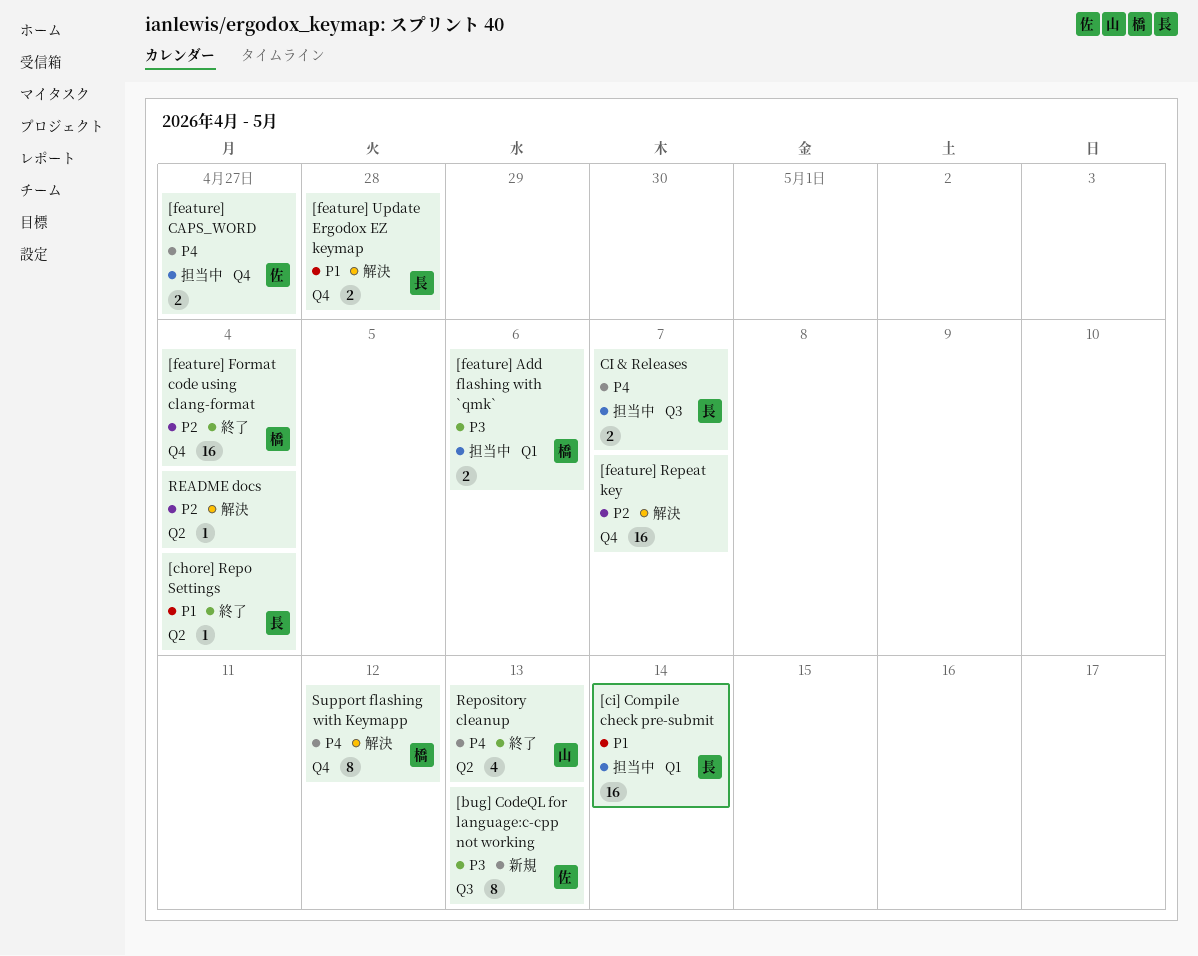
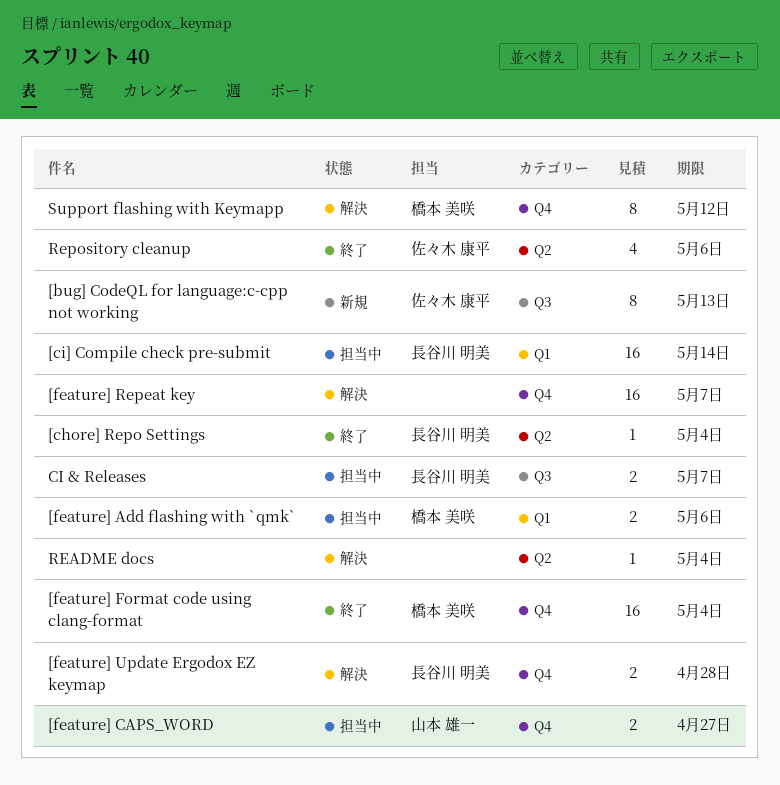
[feature] CAPS_WORD, owner: 佐々木 康平 -> 山本 雄一
Repository cleanup, owner: 山本 雄一 -> 佐々木 康平
Repository cleanup, due: May 13 -> May 6

